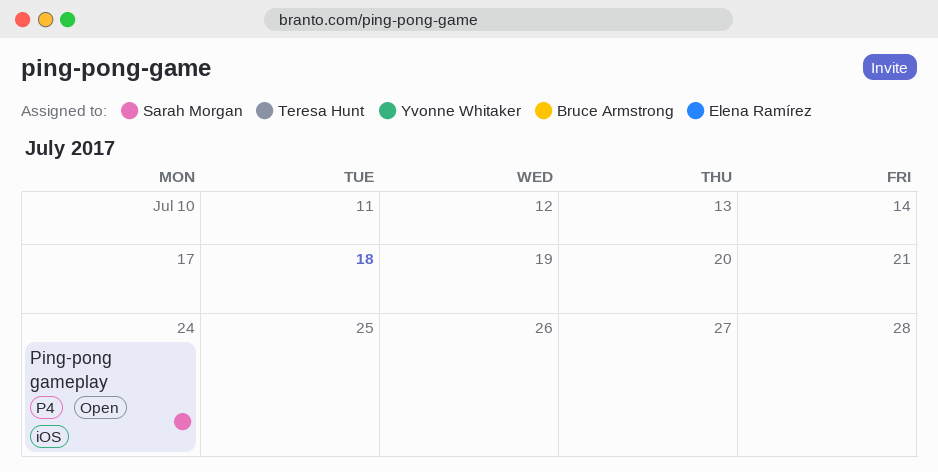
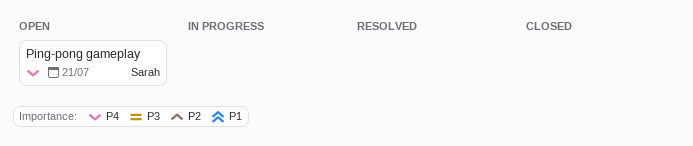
Ping-pong gameplay, due: Jul 24 -> Jul 21

